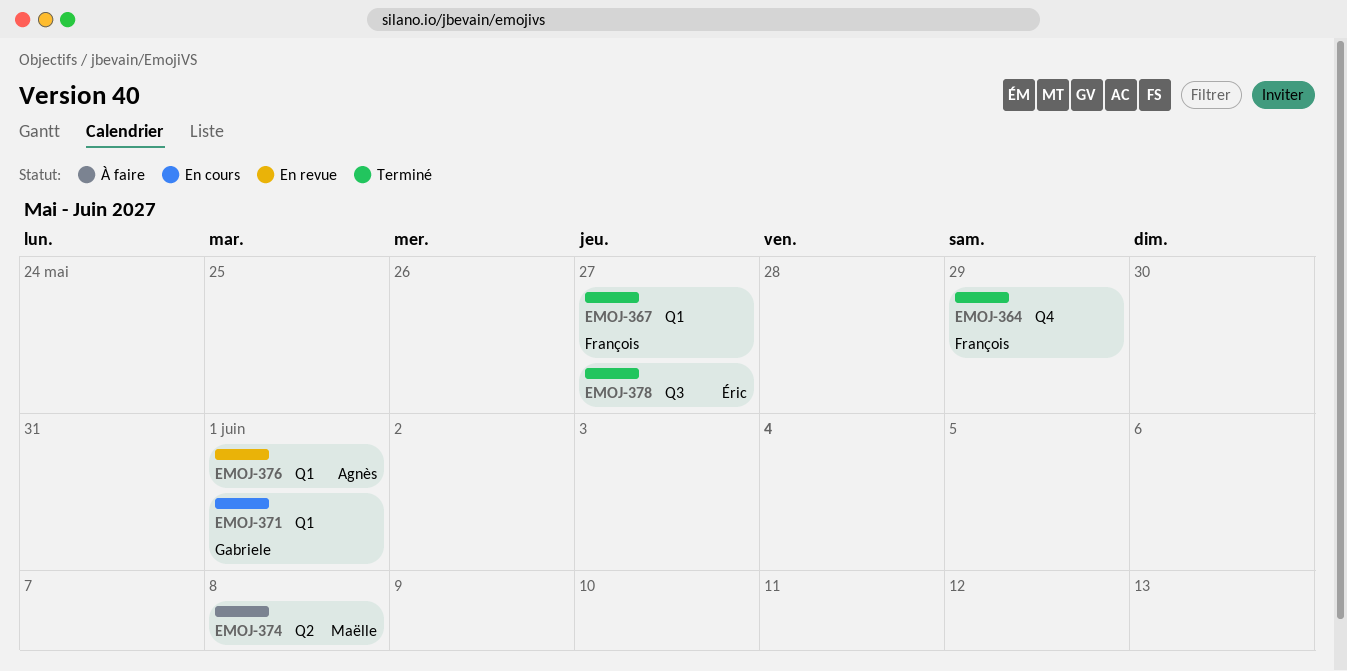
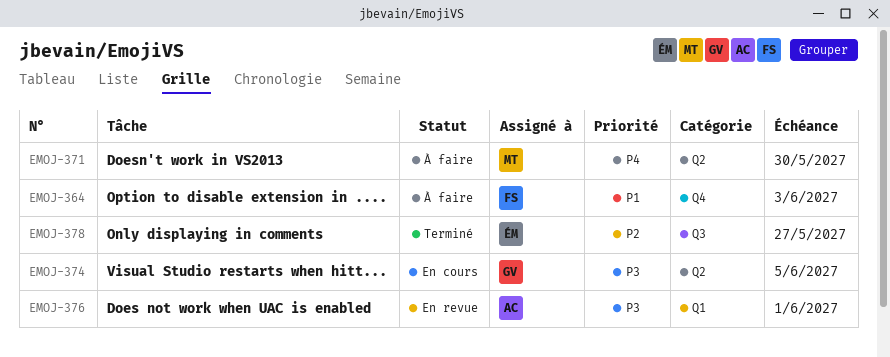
EMOJ-364, status: Terminé -> À faire
EMOJ-364, due: May 29 -> Jun 3
EMOJ-367: present -> none
EMOJ-371, status: En cours -> À faire
EMOJ-371, owner: Gabriele -> Maëlle
EMOJ-371, label: Q1 -> Q2
EMOJ-371, due: Jun 1 -> May 30
EMOJ-374, status: À faire -> En cours
EMOJ-374, owner: Maëlle -> Gabriele
EMOJ-374, due: Jun 8 -> Jun 5

